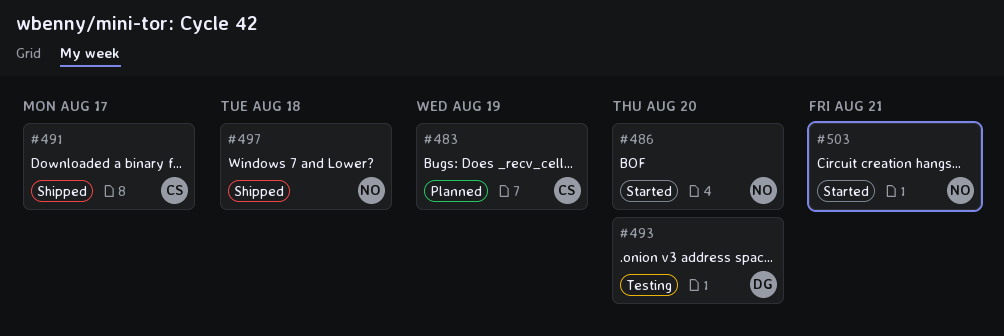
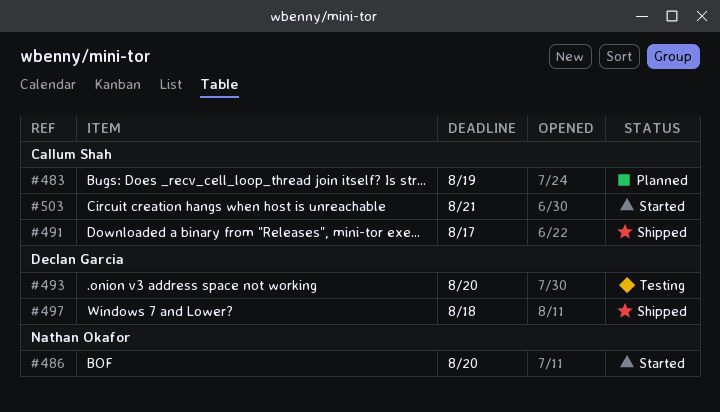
#497, owner: Nathan Okafor -> Declan Garcia
#503, owner: Nathan Okafor -> Callum Shah

